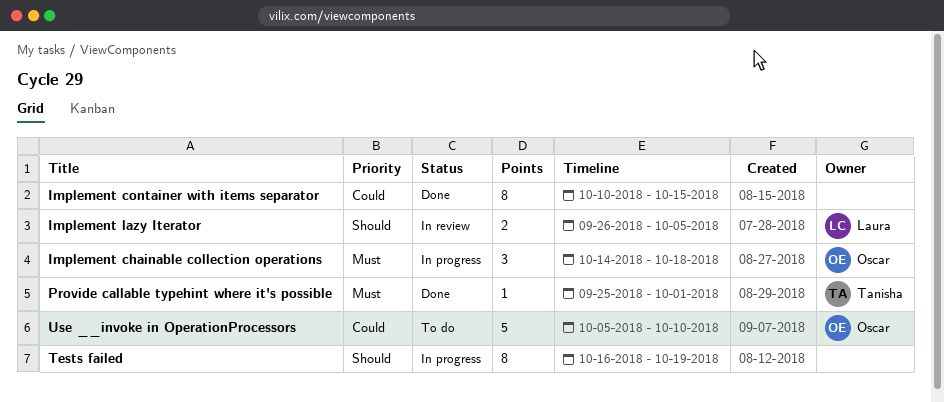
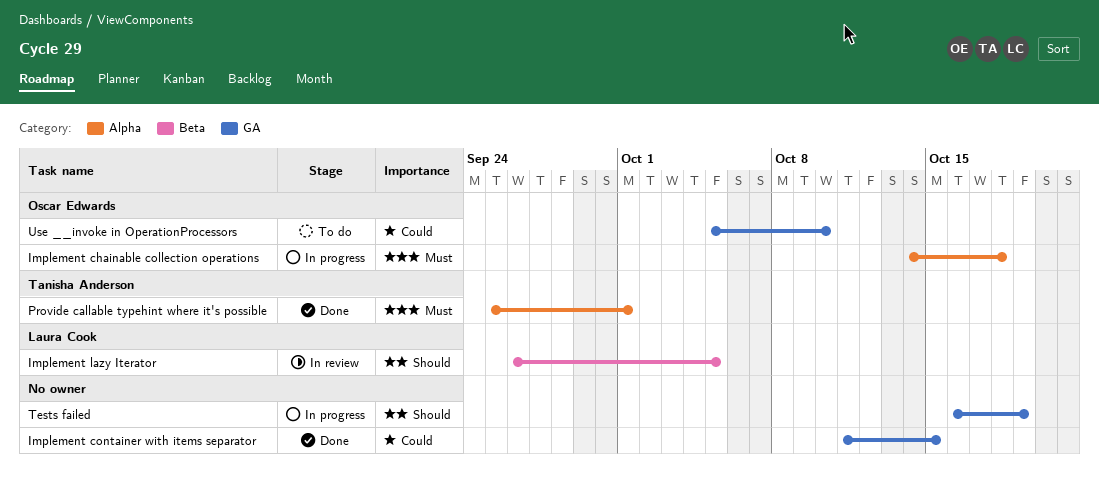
Implement container with items separator, start: Oct 10 -> Oct 11

